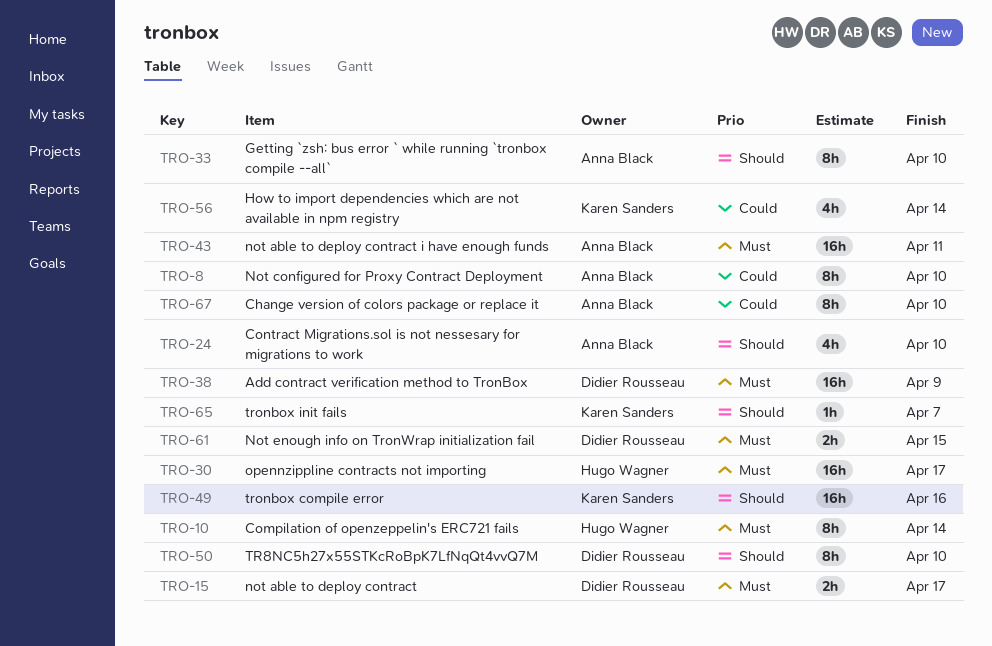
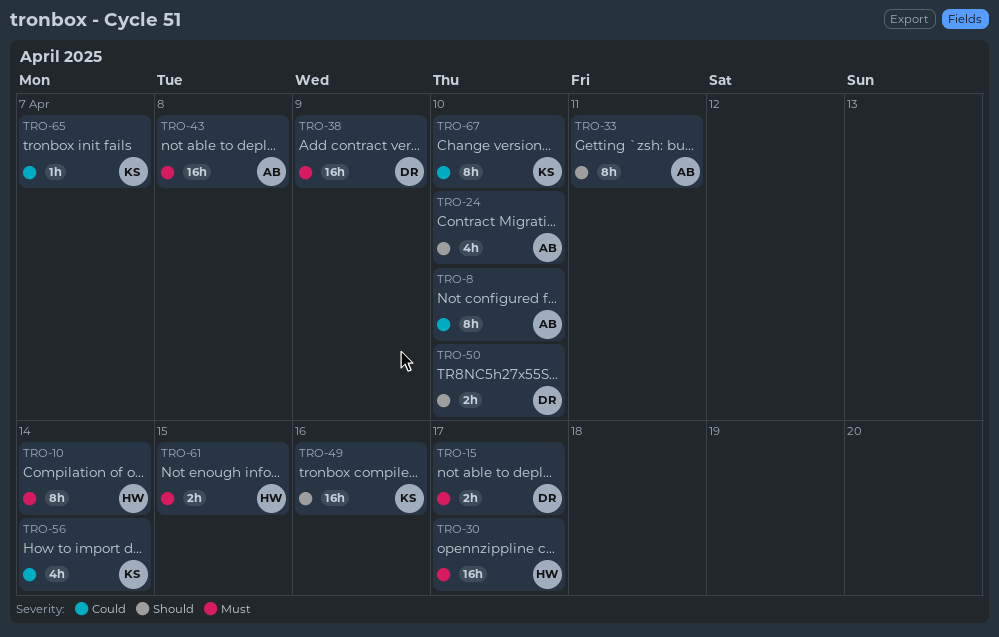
TRO-33, due: Apr 10 -> Apr 11
TRO-43, due: Apr 11 -> Apr 8
TRO-50, estimate: 8h -> 2h
TRO-61, owner: Didier Rousseau -> Hugo Wagner
TRO-65, priority: Should -> Could
TRO-67, owner: Anna Black -> Karen Sanders

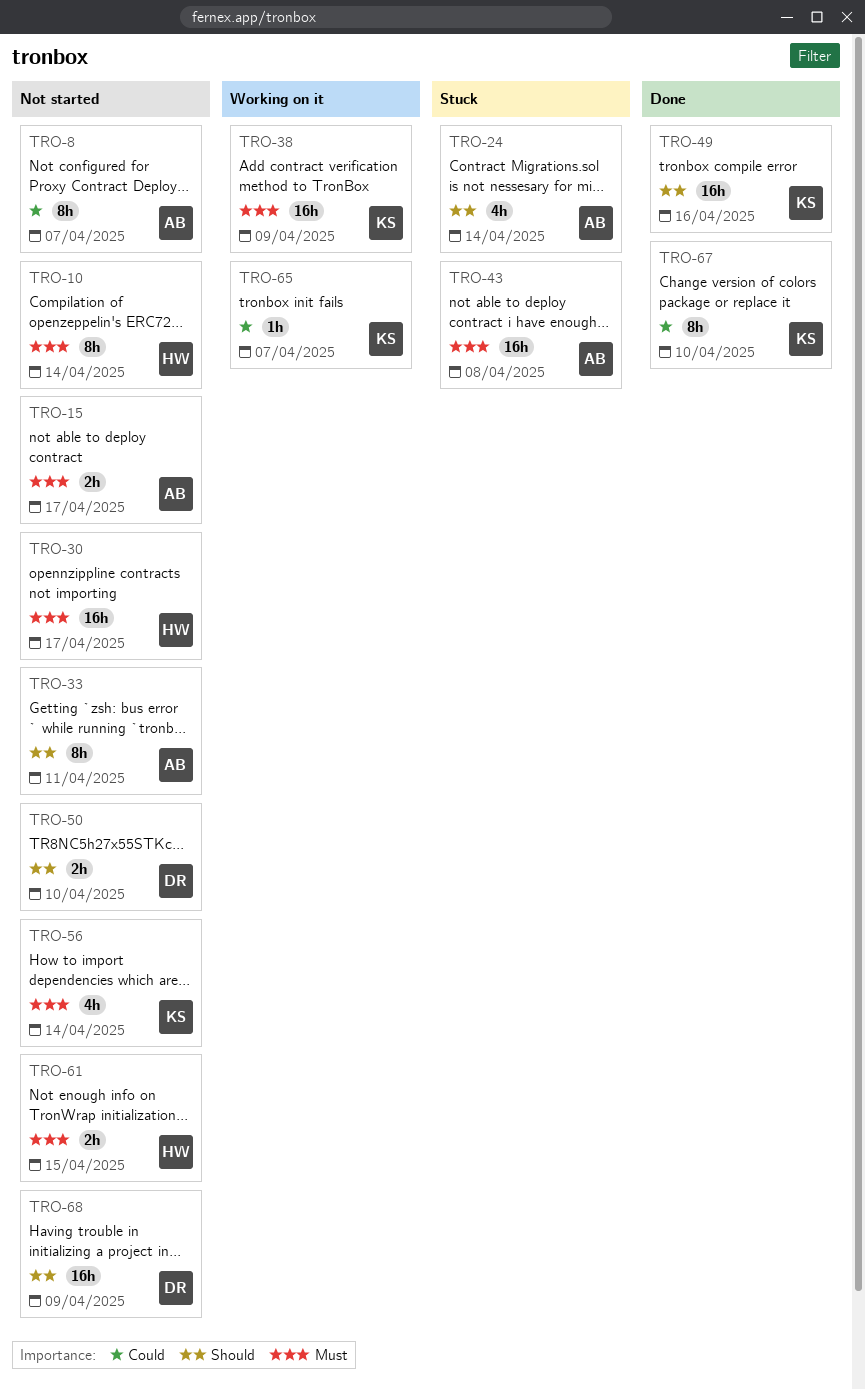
TRO-8, due: Apr 10 -> Apr 7
TRO-15, owner: DR -> AB
TRO-24, due: Apr 10 -> Apr 14
TRO-38, owner: DR -> KS
TRO-56, priority: Could -> Must
TRO-68: none -> present

